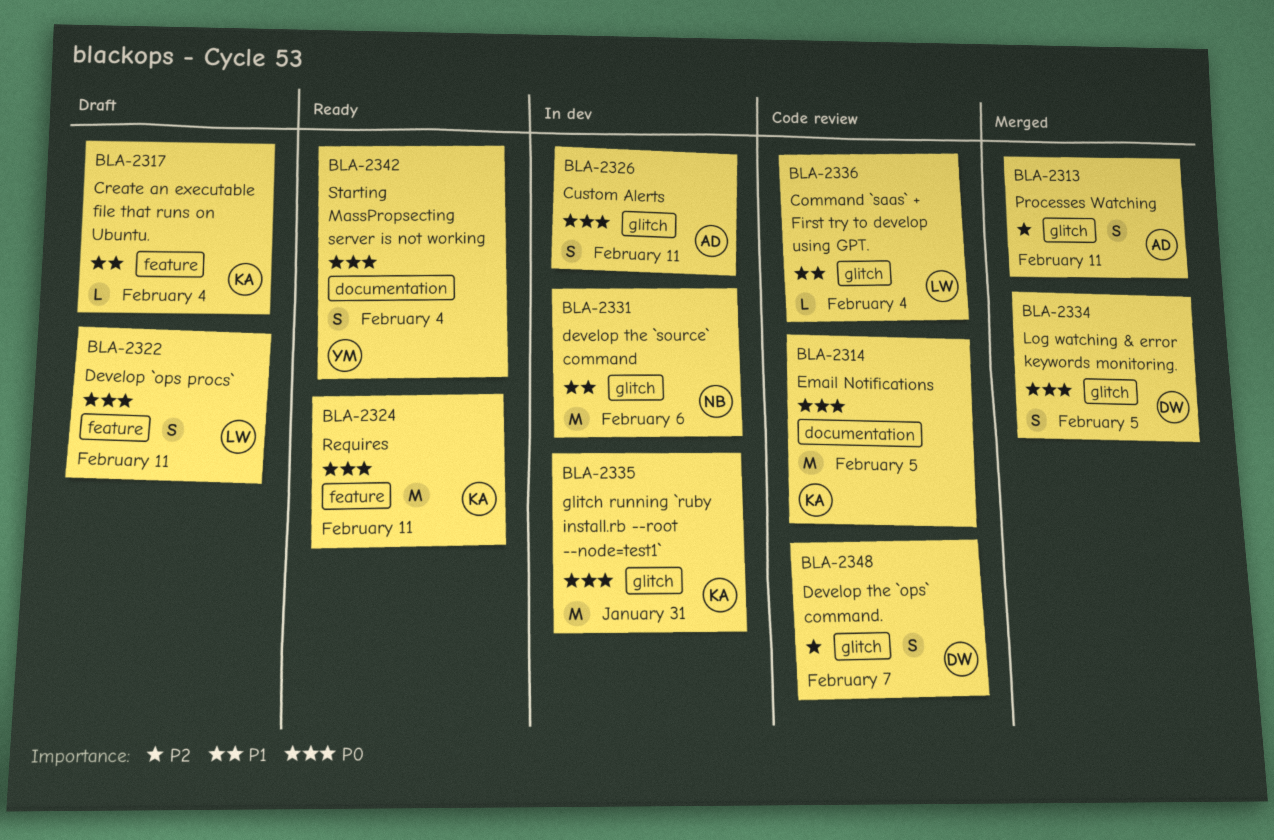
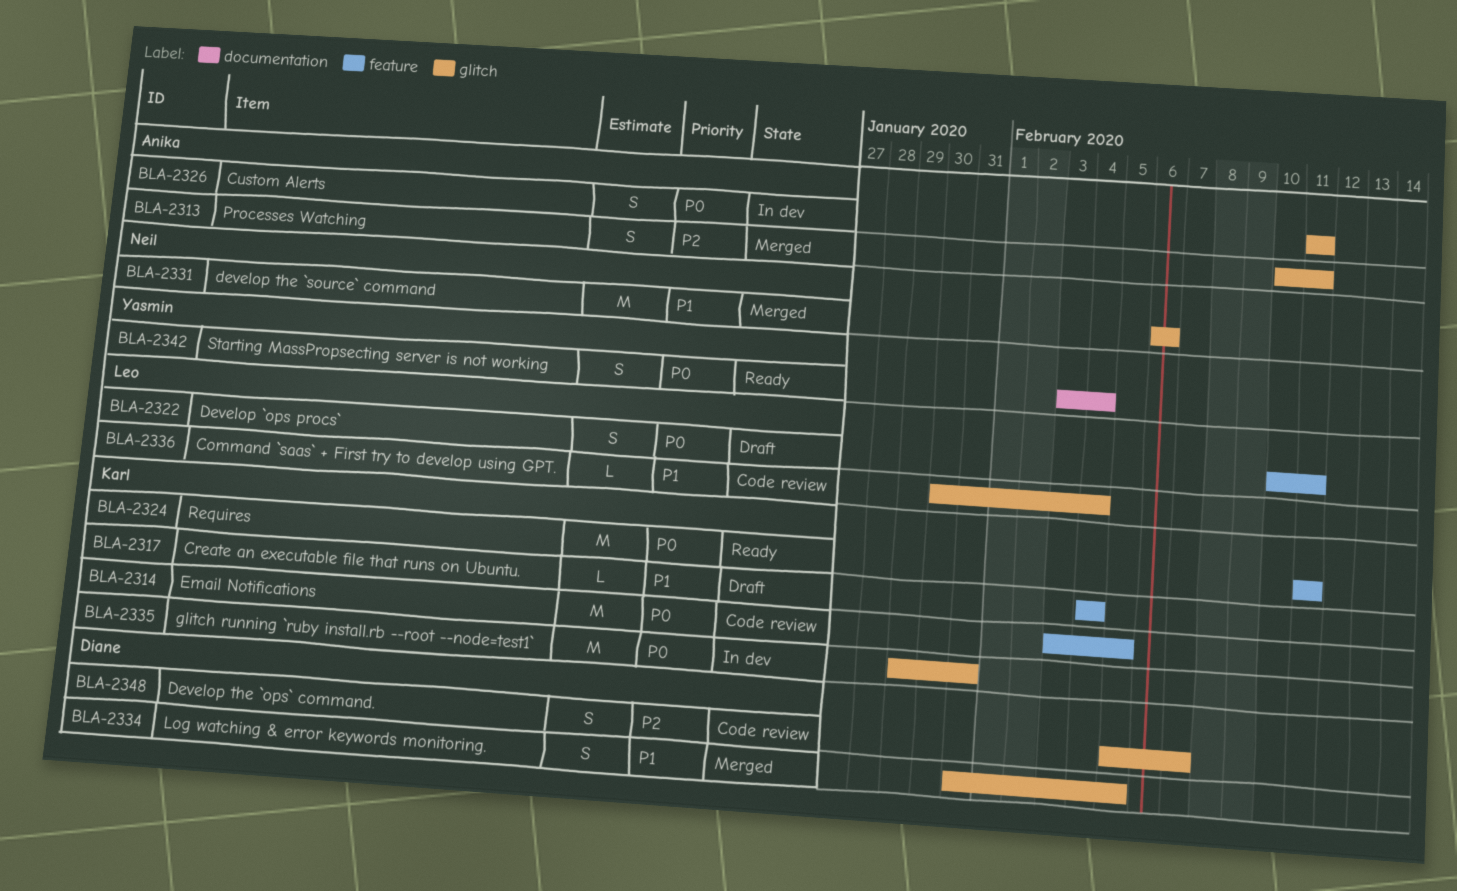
BLA-2314, label: documentation -> feature
BLA-2331, status: In dev -> Merged
BLA-2334, priority: P0 -> P1

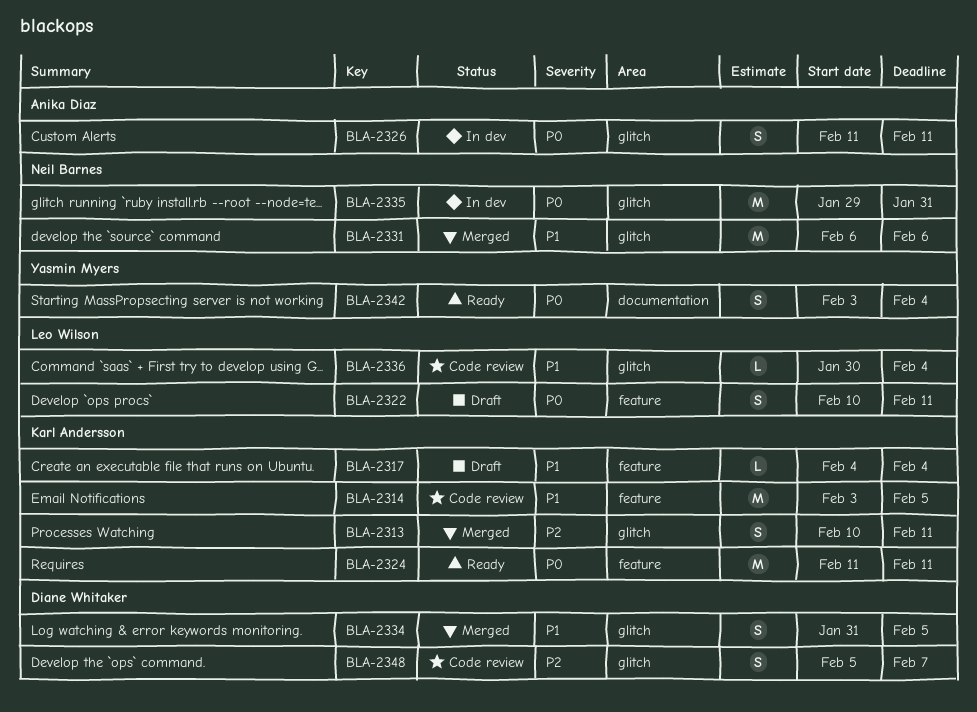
BLA-2313, owner: Anika Diaz -> Karl Andersson
BLA-2314, priority: P0 -> P1
BLA-2335, owner: Karl Andersson -> Neil Barnes

